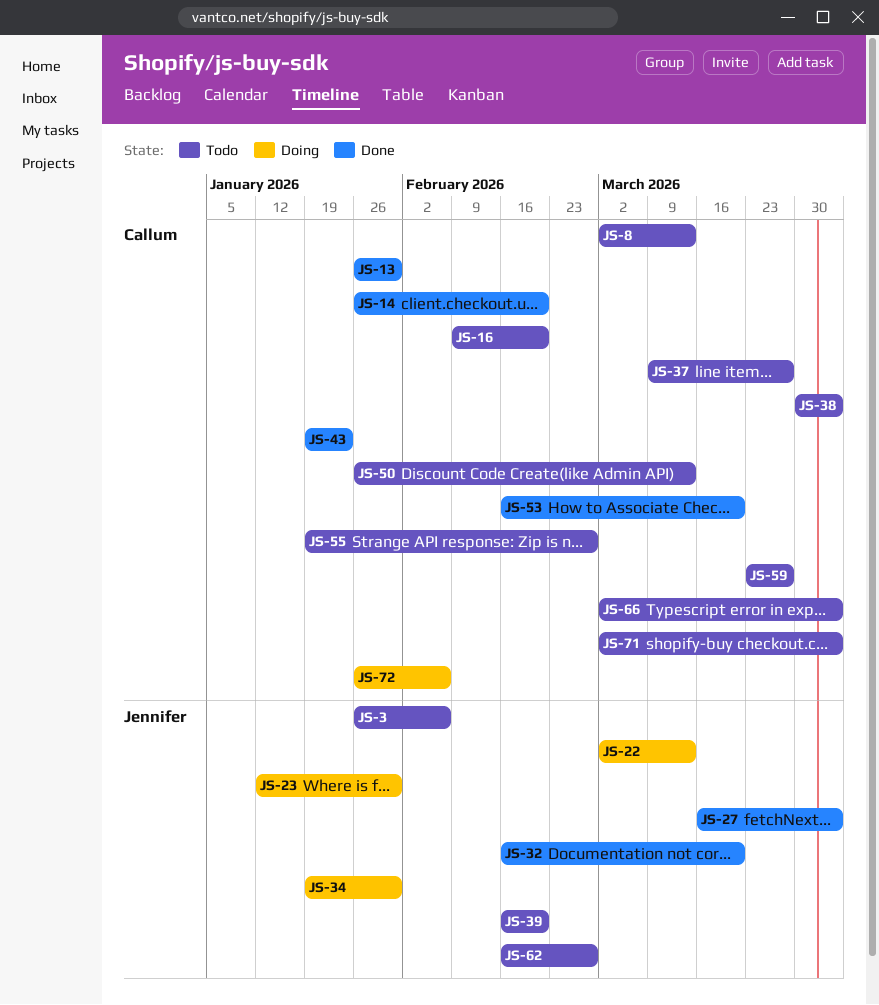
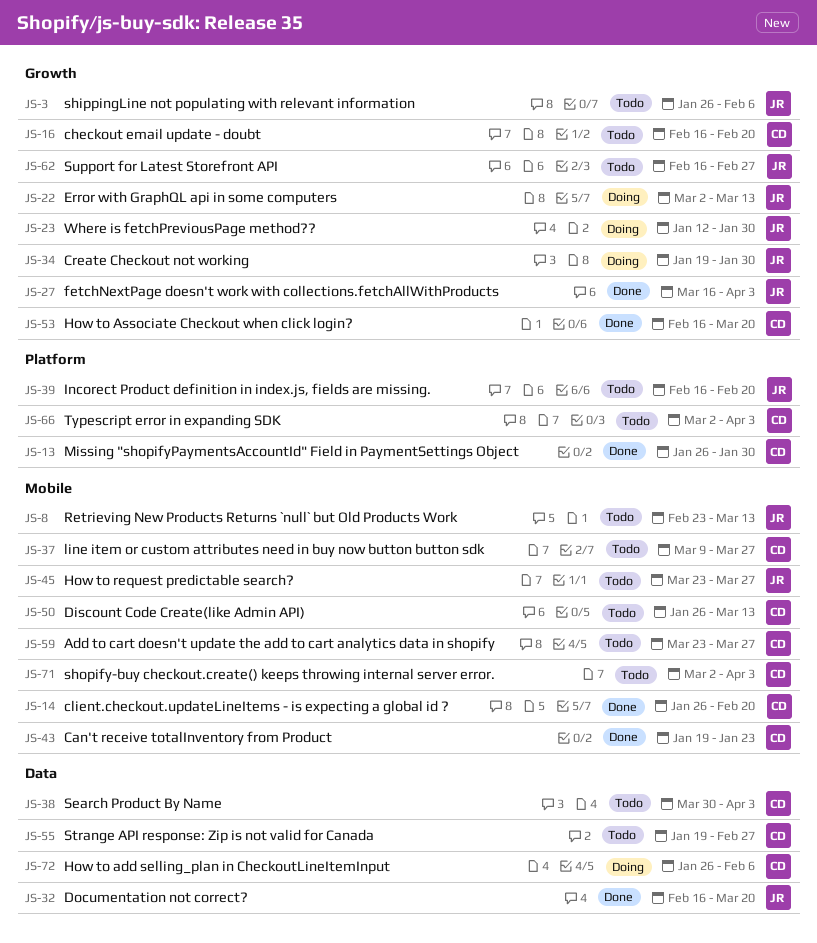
JS-8, owner: Callum -> Jennifer
JS-8, start: Mar 2 -> Feb 23
JS-16, start: Feb 9 -> Feb 16
JS-45: none -> present

